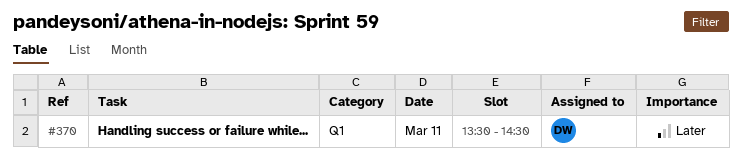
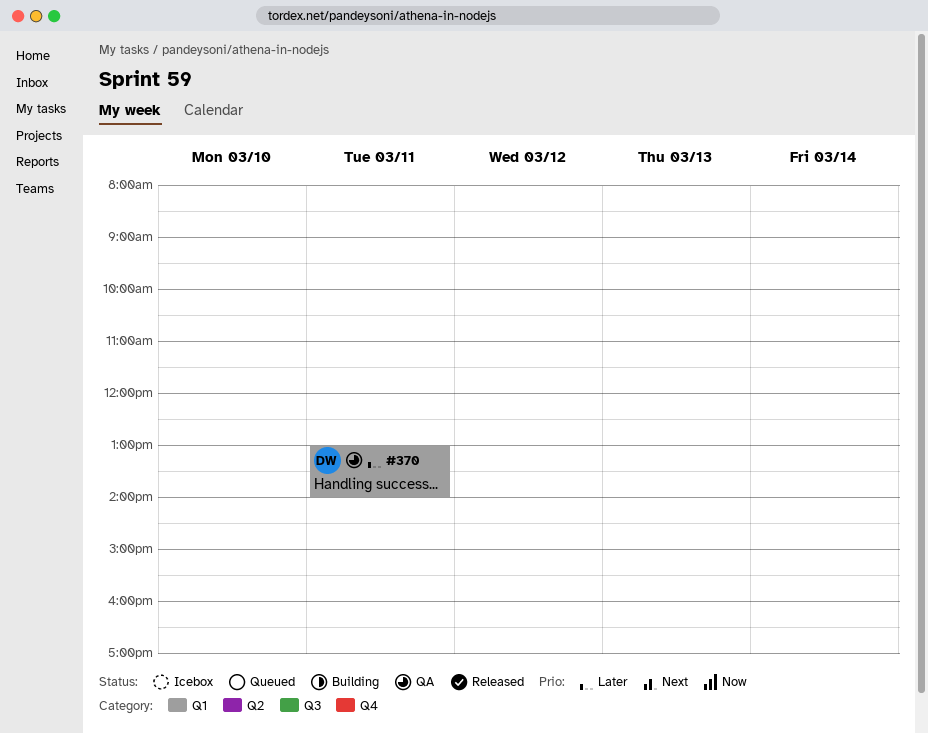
#370, begins: 13:30 -> 13:00
#370, ends: 14:30 -> 14:00

